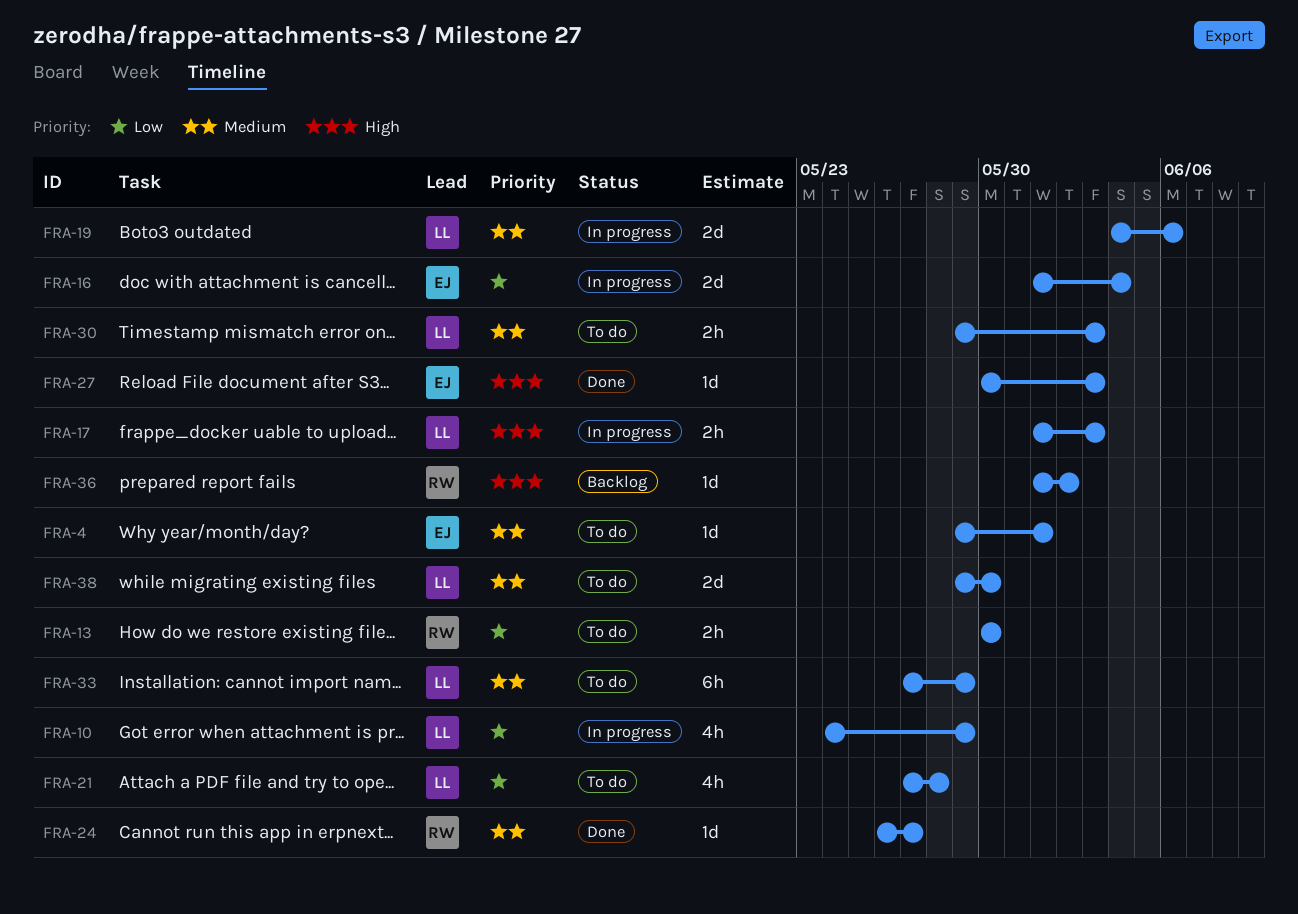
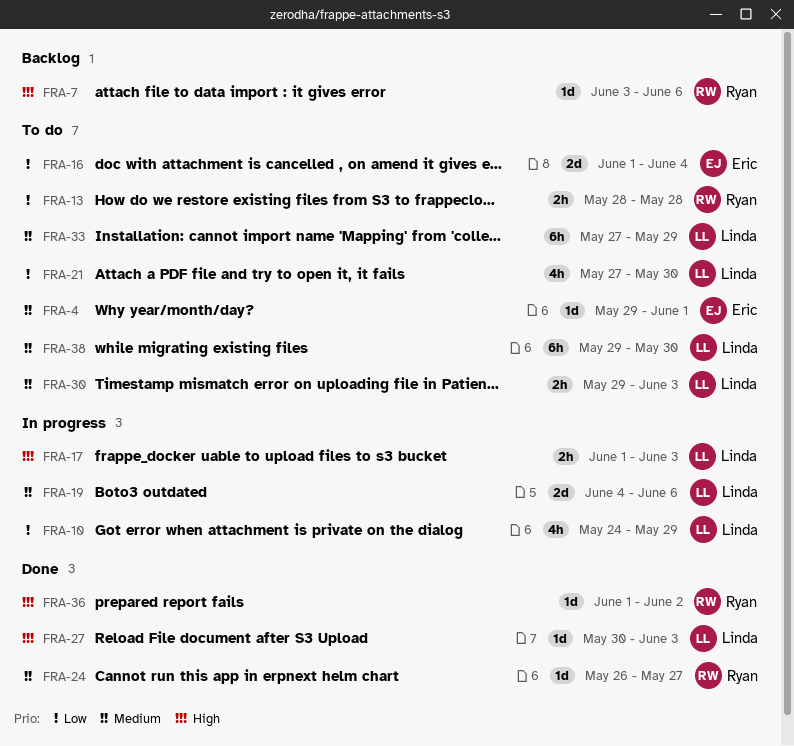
FRA-7: none -> present
FRA-13, start: May 30 -> May 28
FRA-13, due: May 30 -> May 28
FRA-16, status: In progress -> To do
FRA-21, due: May 28 -> May 30
FRA-27, owner: Eric -> Linda
FRA-36, status: Backlog -> Done
FRA-38, estimate: 2d -> 6h

